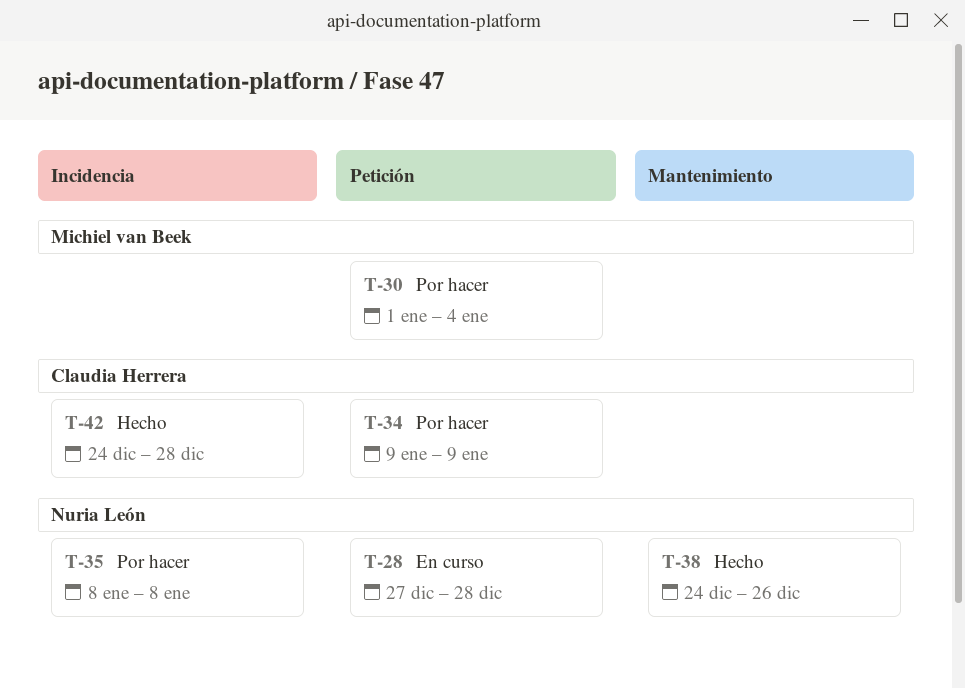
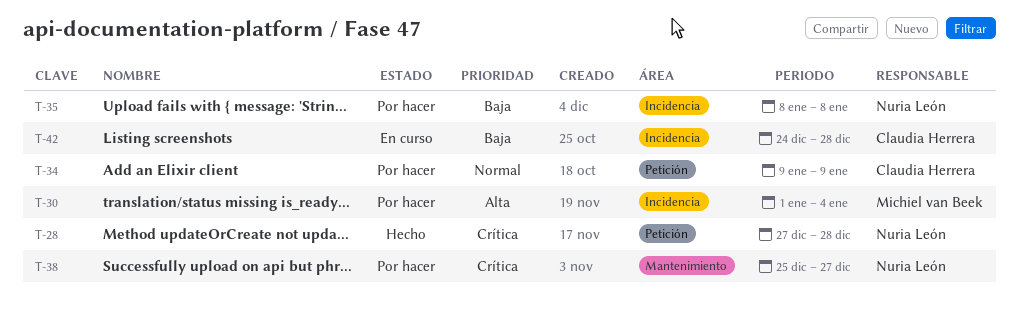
T-28, status: En curso -> Hecho
T-30, label: Petición -> Incidencia
T-38, status: Hecho -> Por hacer
T-38, start: Dec 24 -> Dec 25
T-38, due: Dec 26 -> Dec 27
T-42, status: Hecho -> En curso

